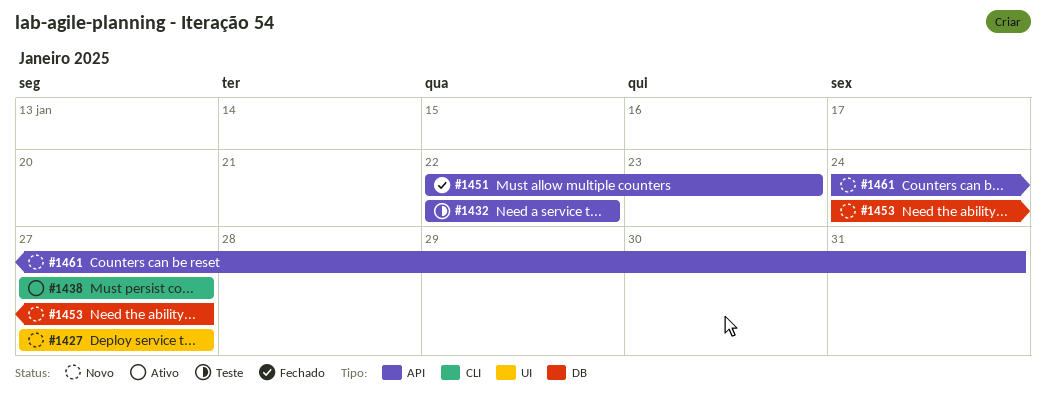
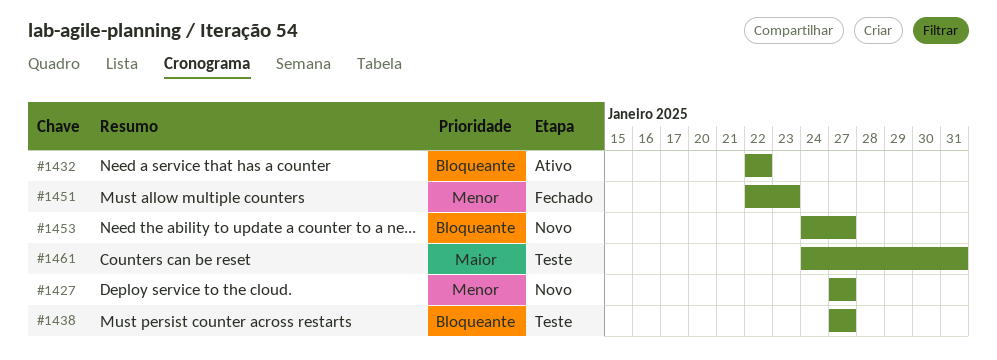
#1432, status: Teste -> Ativo
#1438, status: Ativo -> Teste
#1461, status: Novo -> Teste

